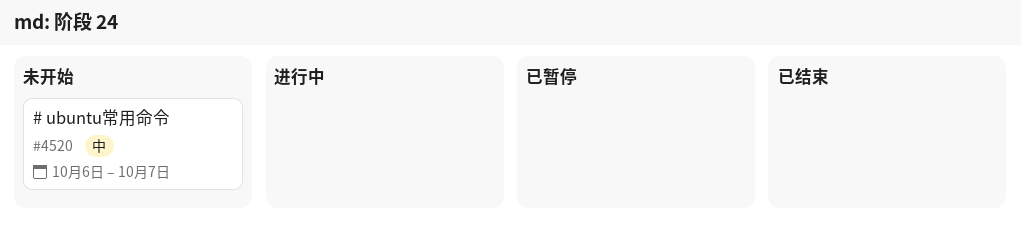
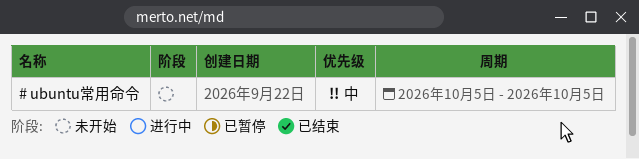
# ubuntu常用命令, start: Oct 6 -> Oct 5
# ubuntu常用命令, due: Oct 7 -> Oct 5

